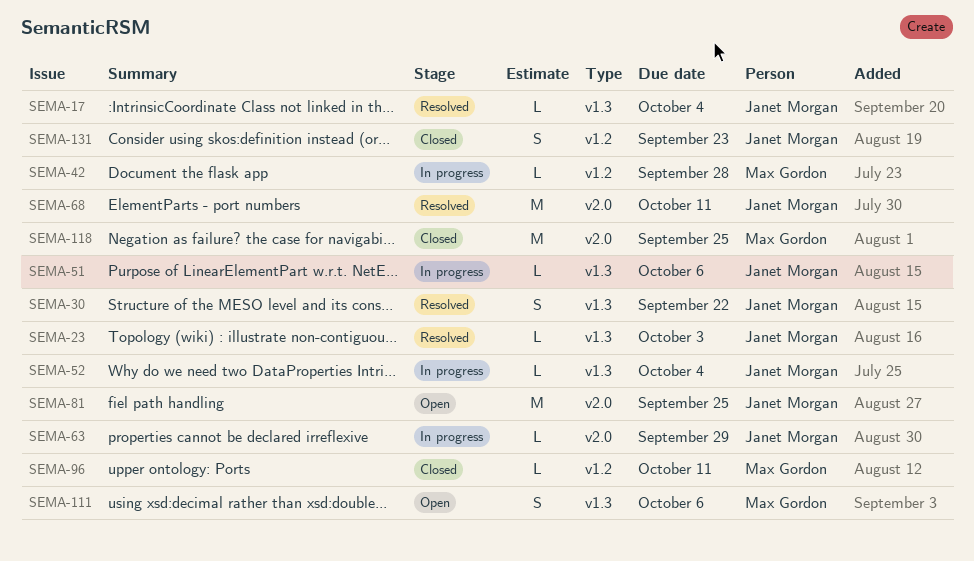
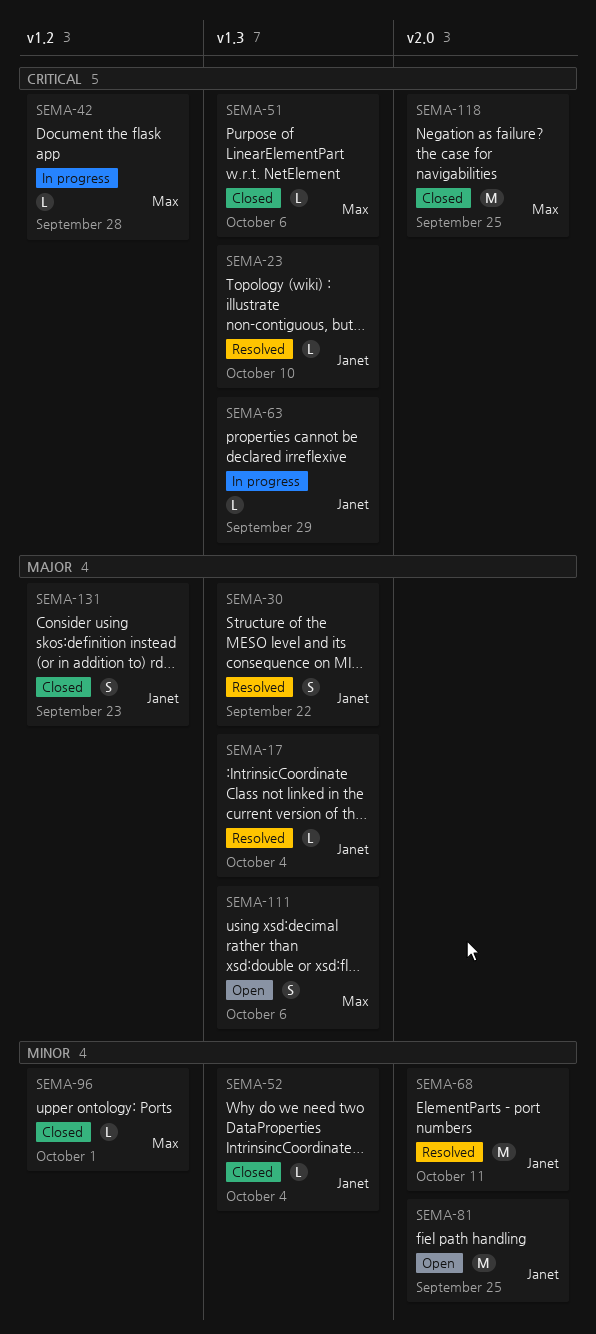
SEMA-23, due: Oct 3 -> Oct 10
SEMA-51, status: In progress -> Closed
SEMA-51, owner: Janet Morgan -> Max Gordon
SEMA-52, status: In progress -> Closed
SEMA-63, label: v2.0 -> v1.3
SEMA-96, due: Oct 11 -> Oct 1

